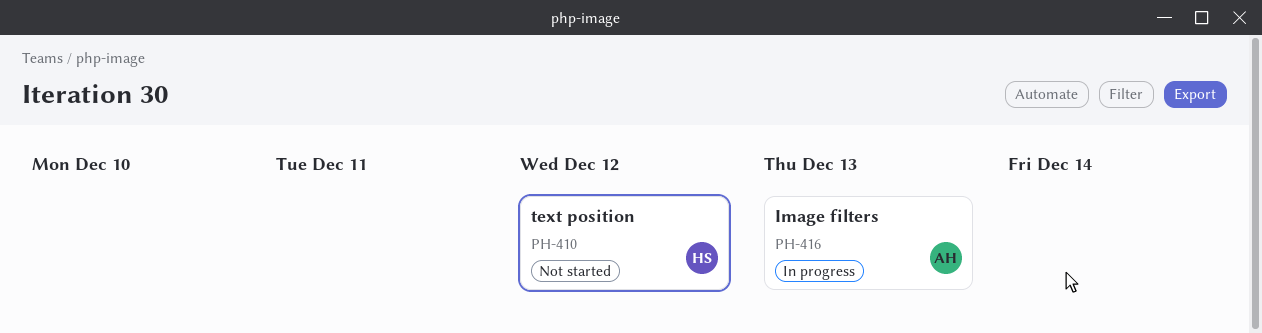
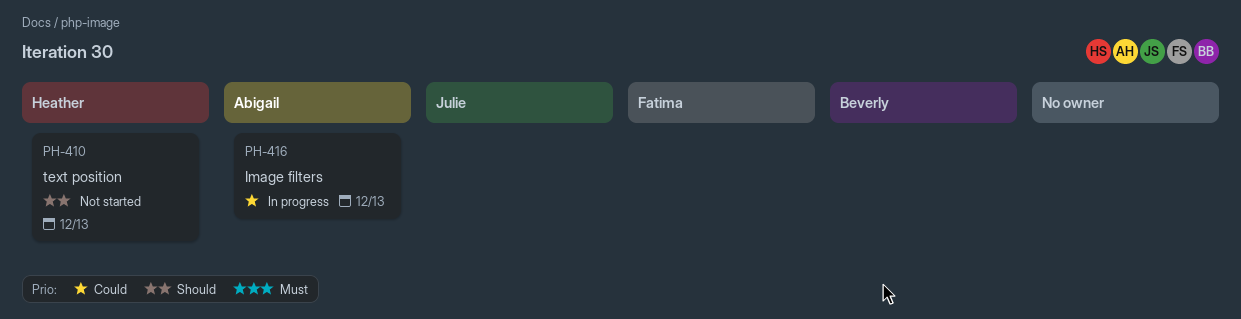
PH-410, due: Dec 12 -> Dec 13

